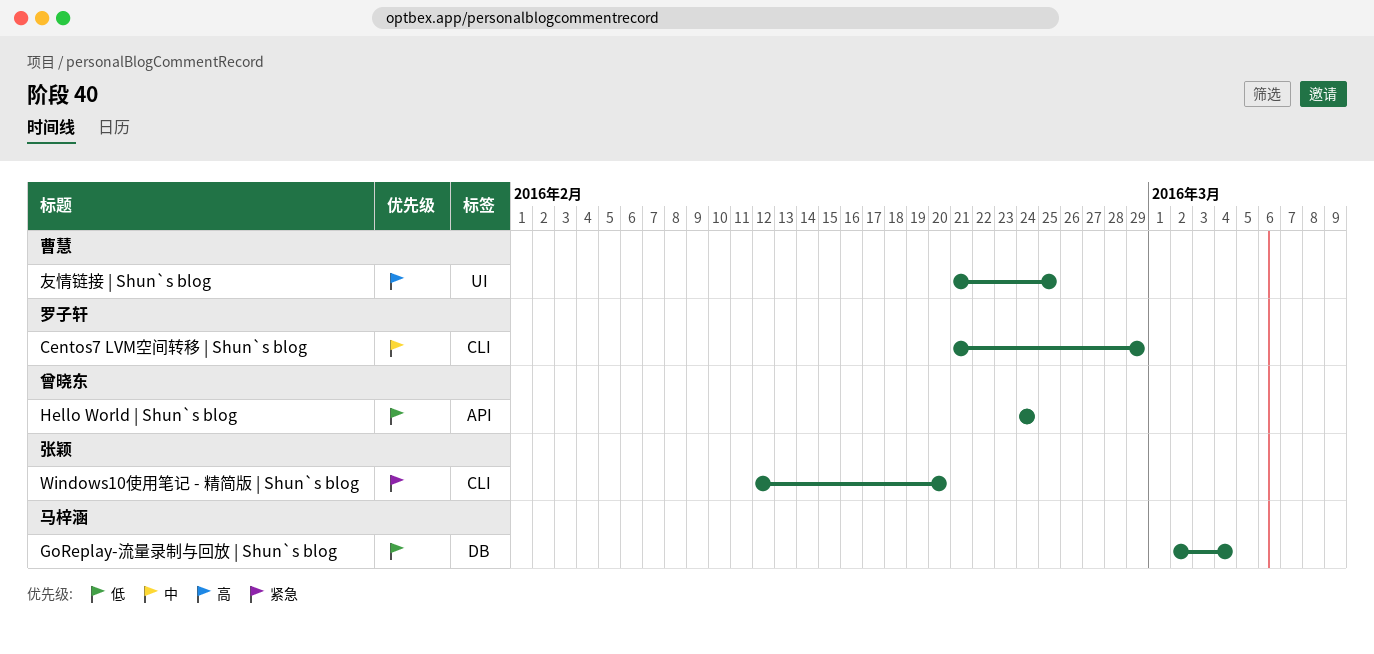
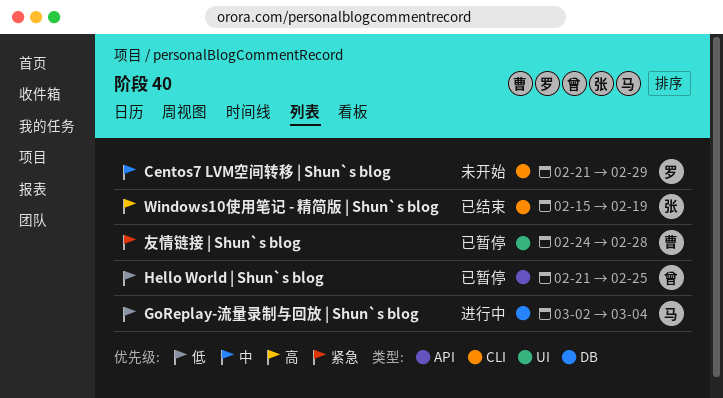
Hello World | Shun`s blog, start: Feb 24 -> Feb 21
Hello World | Shun`s blog, due: Feb 24 -> Feb 25
Windows10使用笔记 - 精简版 | Shun`s blog, priority: 紧急 -> 高
Windows10使用笔记 - 精简版 | Shun`s blog, start: Feb 12 -> Feb 15
Windows10使用笔记 - 精简版 | Shun`s blog, due: Feb 20 -> Feb 19
友情链接 | Shun`s blog, priority: 高 -> 紧急
友情链接 | Shun`s blog, start: Feb 21 -> Feb 24
友情链接 | Shun`s blog, due: Feb 25 -> Feb 28

